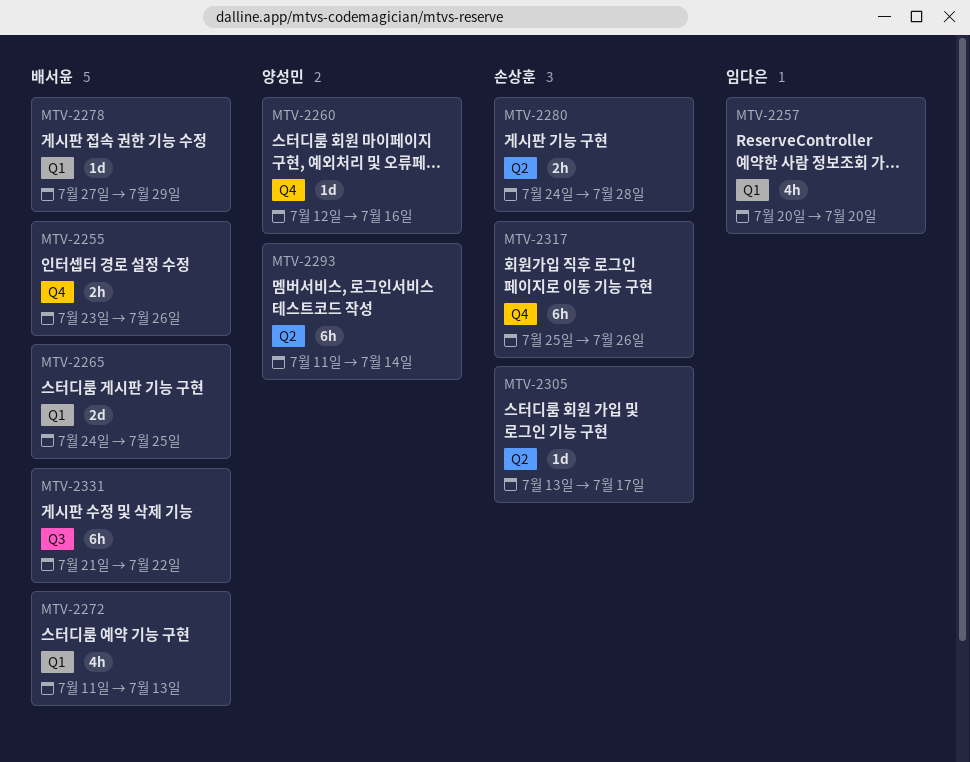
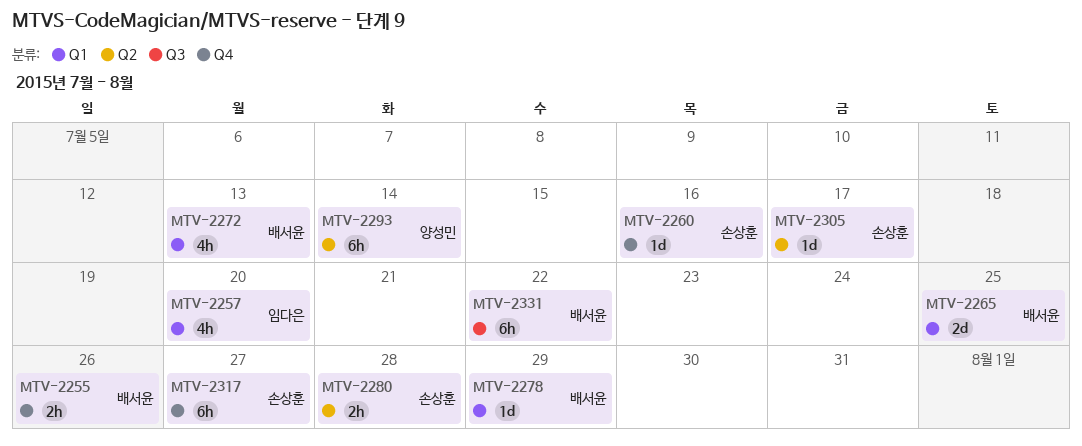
MTV-2260, owner: 양성민 -> 손상훈
MTV-2317, due: Jul 26 -> Jul 27

